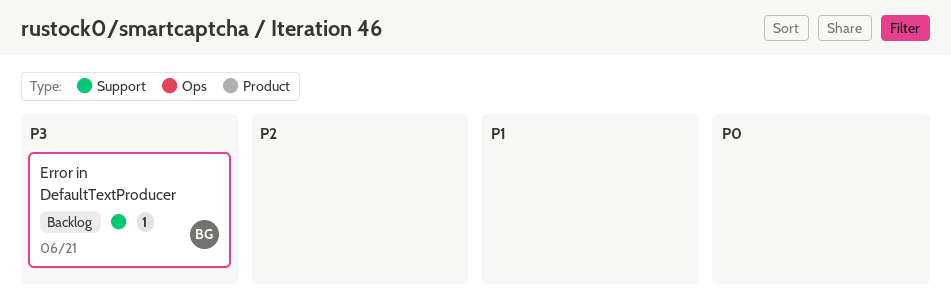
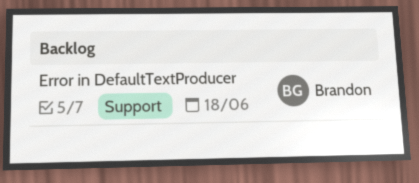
Error in DefaultTextProducer, due: Jun 21 -> Jun 18

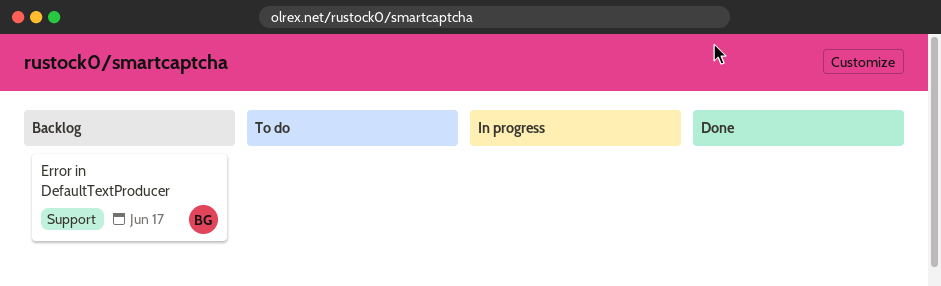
Error in DefaultTextProducer, due: Jun 18 -> Jun 17

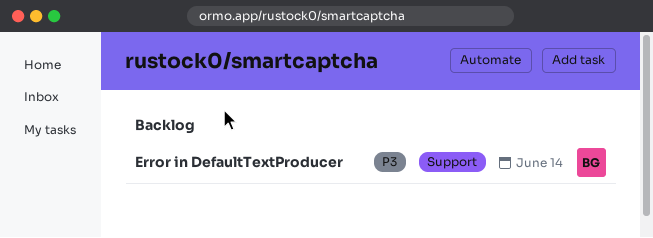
Error in DefaultTextProducer, due: Jun 17 -> Jun 14

